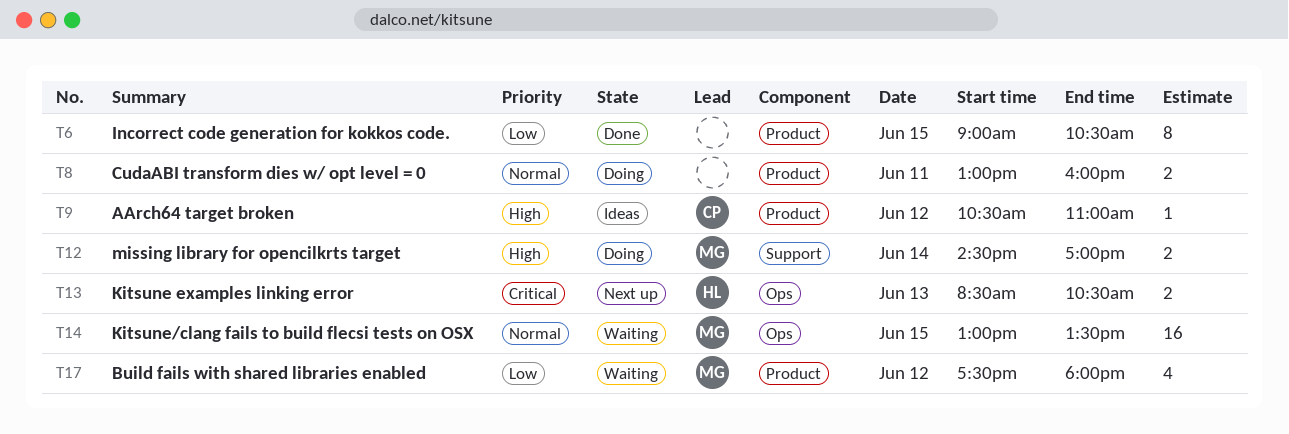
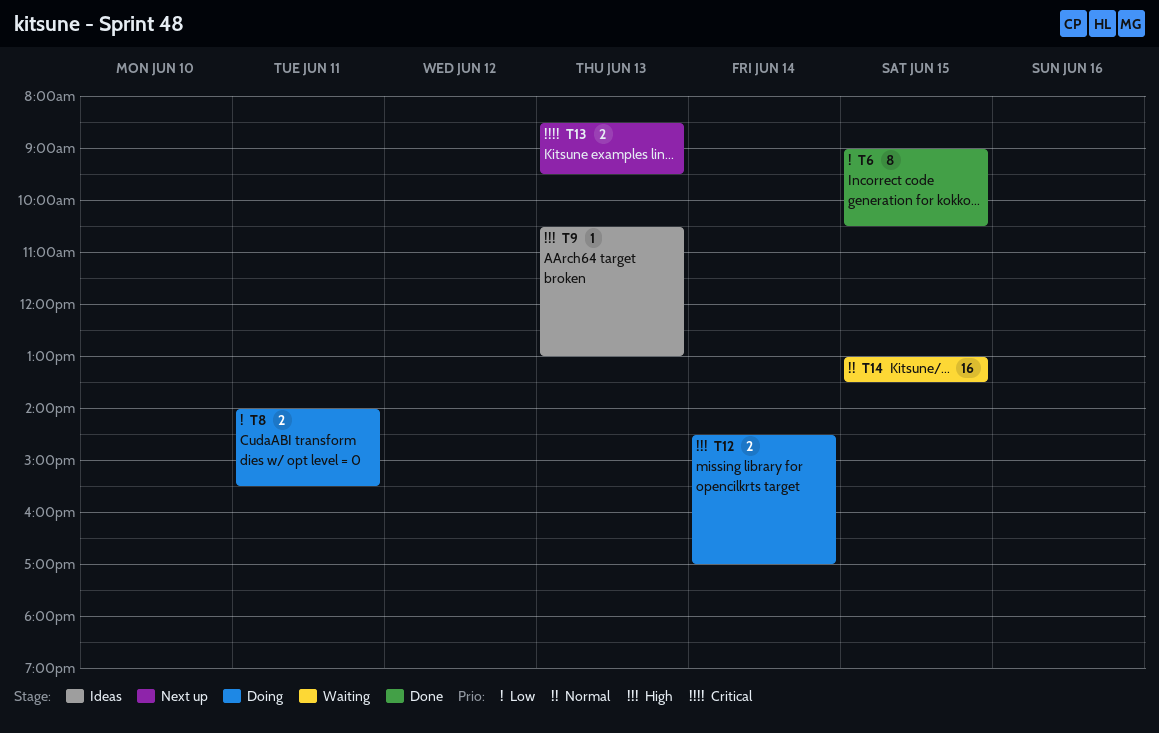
T8, priority: Normal -> Low
T8, begins: 13:00 -> 14:00
T8, ends: 16:00 -> 15:30
T9, day: Jun 12 -> Jun 13
T9, ends: 11:00 -> 13:00
T13, ends: 10:30 -> 09:30
T17: present -> none

